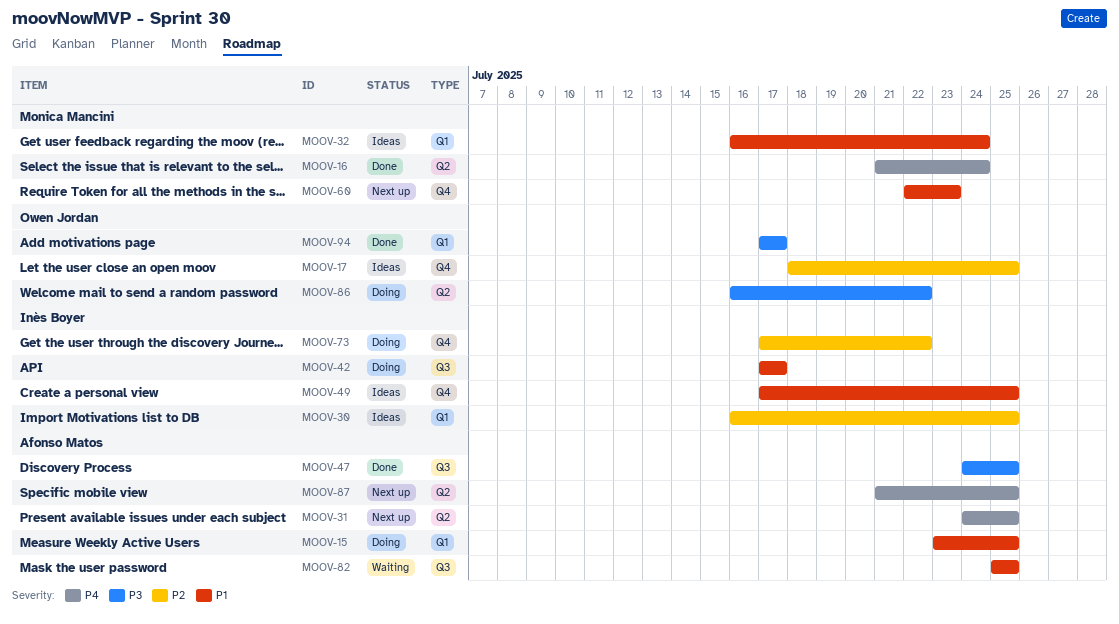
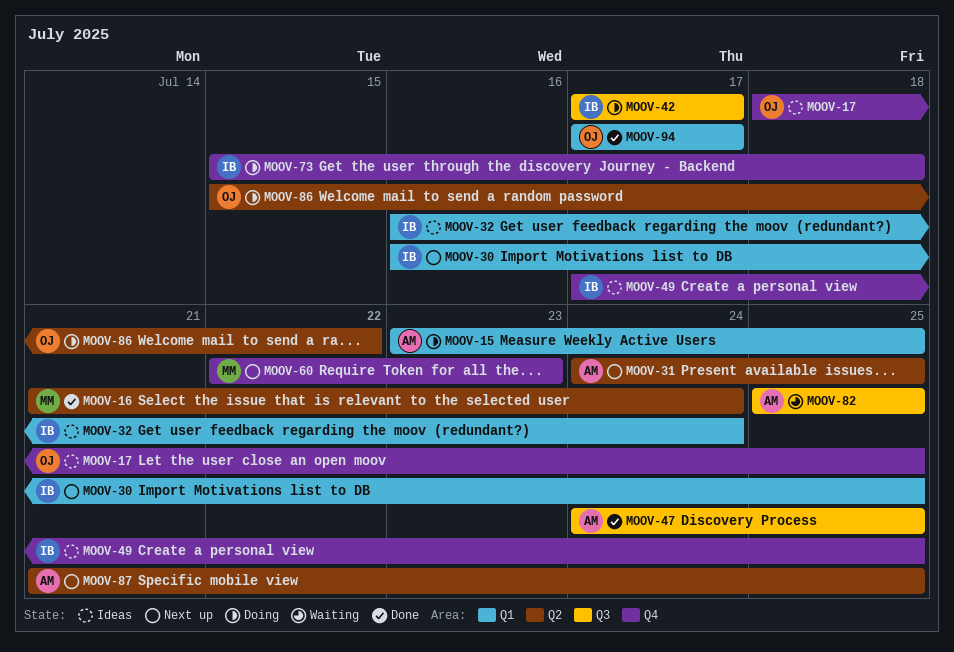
MOOV-30, status: Ideas -> Next up
MOOV-32, owner: Monica Mancini -> Inès Boyer
MOOV-73, start: Jul 17 -> Jul 15
MOOV-73, due: Jul 22 -> Jul 18
MOOV-86, start: Jul 16 -> Jul 15

